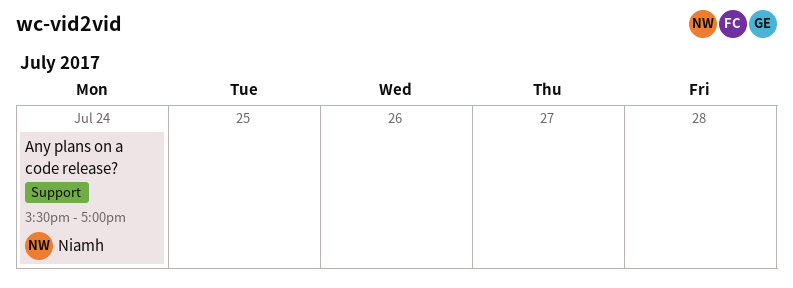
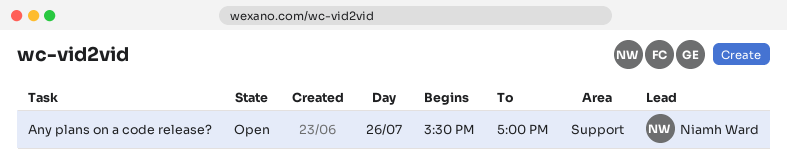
Any plans on a code release?, day: Jul 24 -> Jul 26

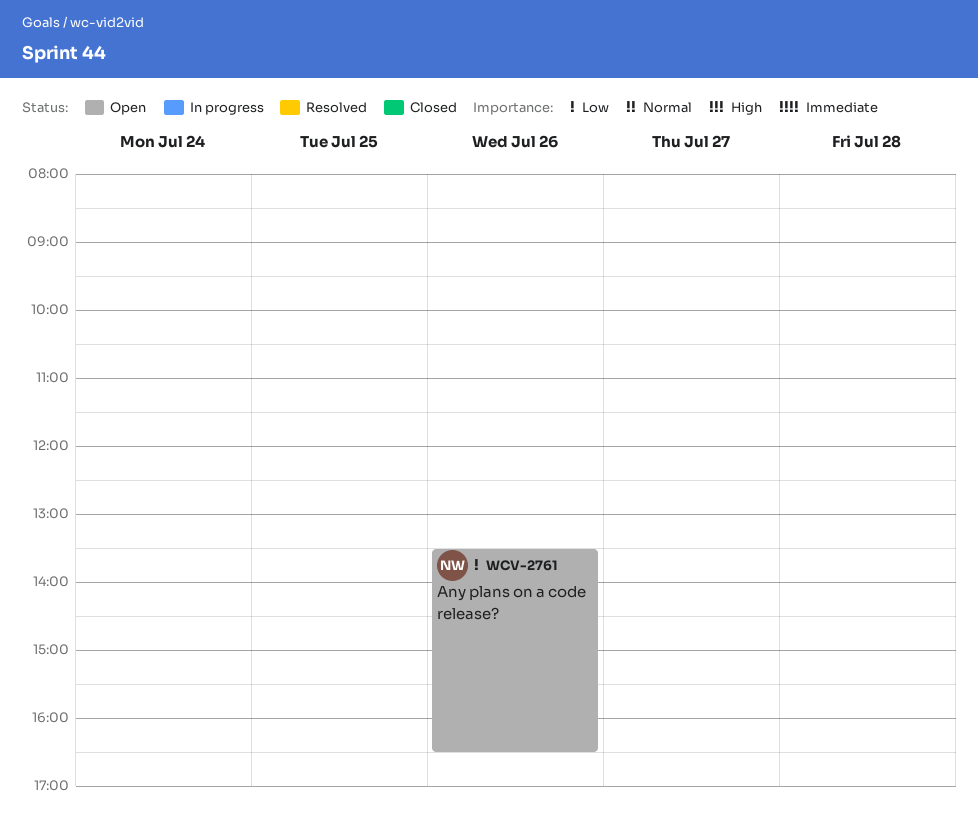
Any plans on a code release?, begins: 15:30 -> 13:30
Any plans on a code release?, ends: 17:00 -> 16:30

